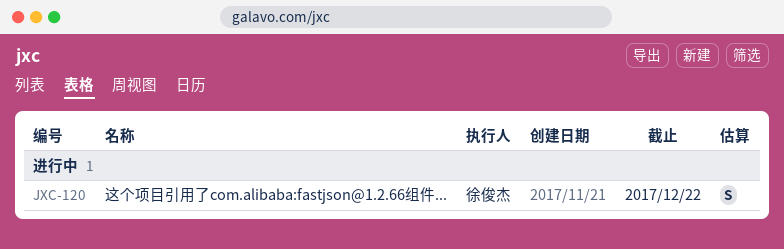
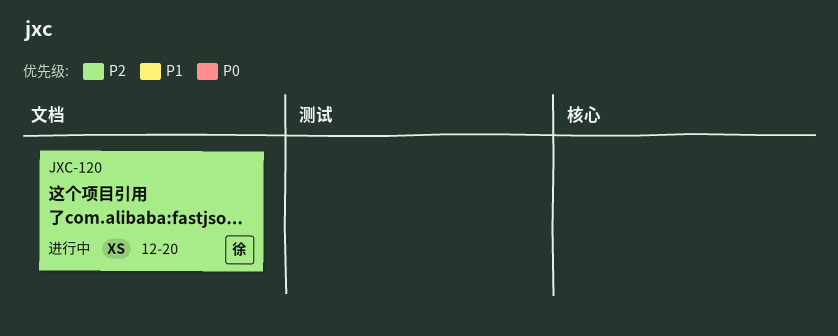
JXC-120, estimate: S -> XS
JXC-120, due: Dec 22 -> Dec 20

